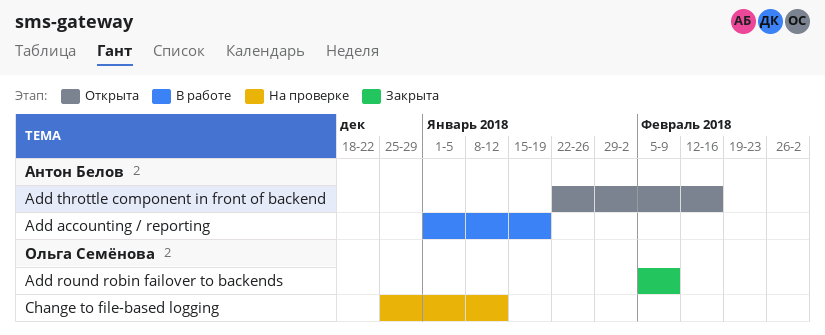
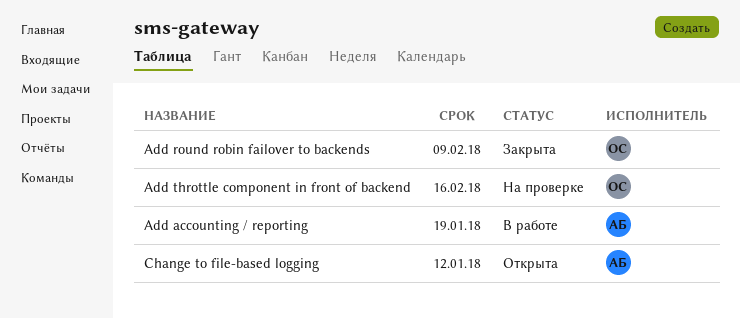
Add throttle component in front of backend, status: Открыта -> На проверке
Add throttle component in front of backend, owner: Антон Белов -> Ольга Семёнова
Change to file-based logging, status: На проверке -> Открыта
Change to file-based logging, owner: Ольга Семёнова -> Антон Белов

